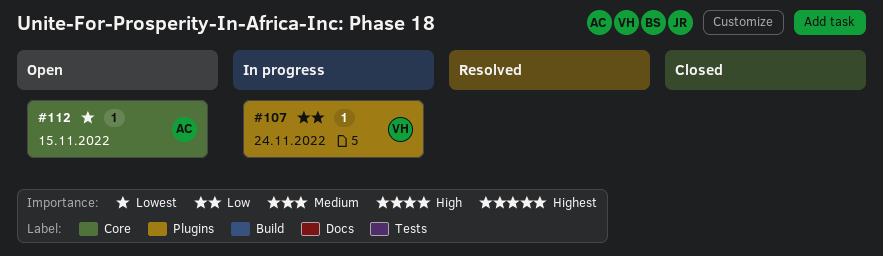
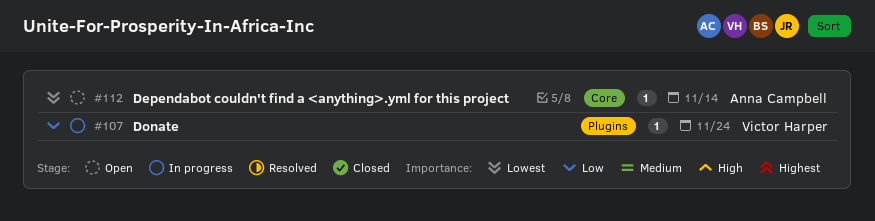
#112, due: Nov 15 -> Nov 14

